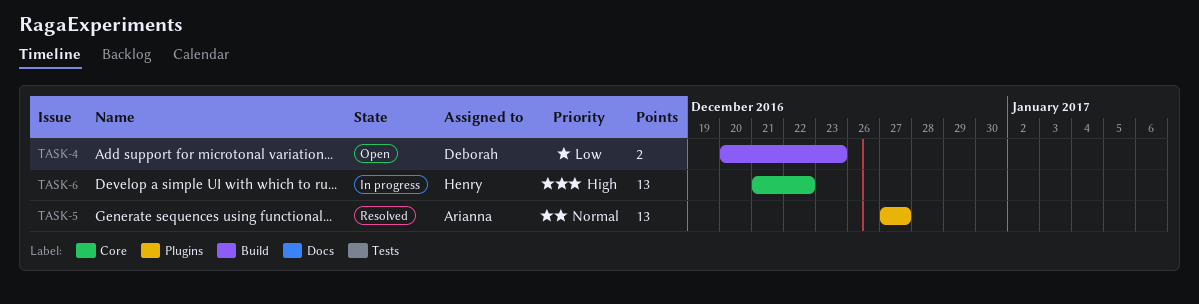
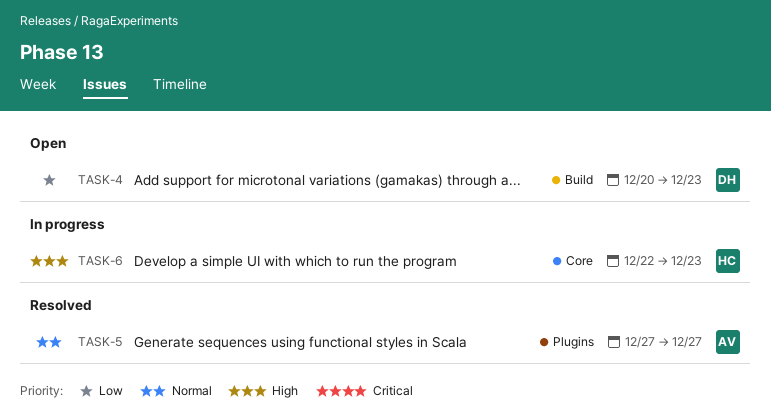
TASK-6, start: Dec 21 -> Dec 22
TASK-6, due: Dec 22 -> Dec 23

